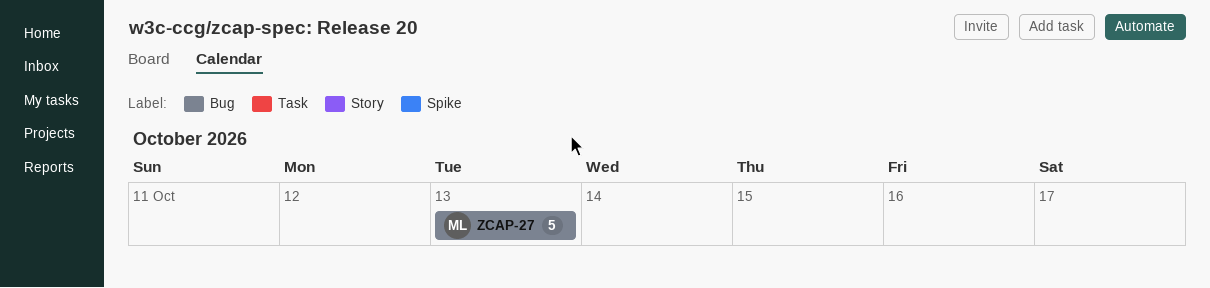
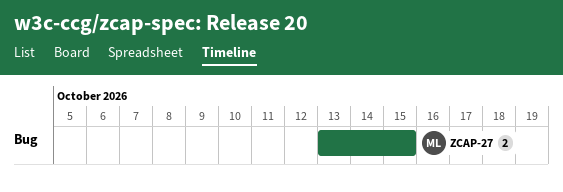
ZCAP-27, estimate: 5 -> 2
ZCAP-27, due: Oct 13 -> Oct 15

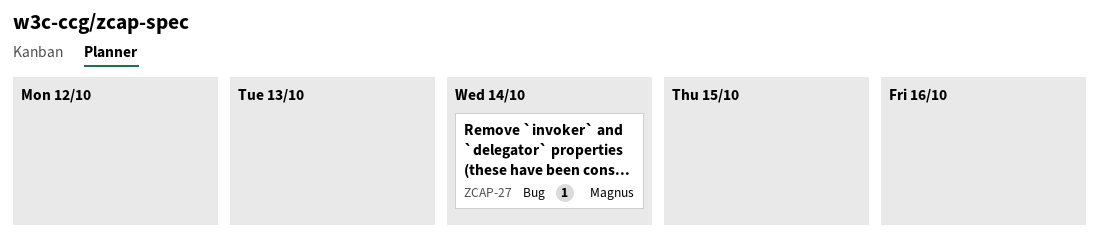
ZCAP-27, estimate: 2 -> 1
ZCAP-27, due: Oct 15 -> Oct 14

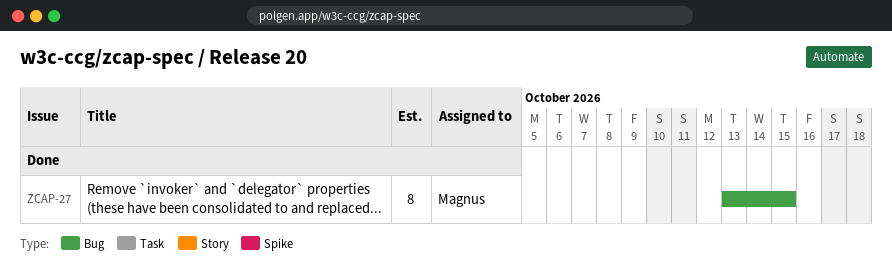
ZCAP-27, estimate: 1 -> 8
ZCAP-27, due: Oct 14 -> Oct 15

